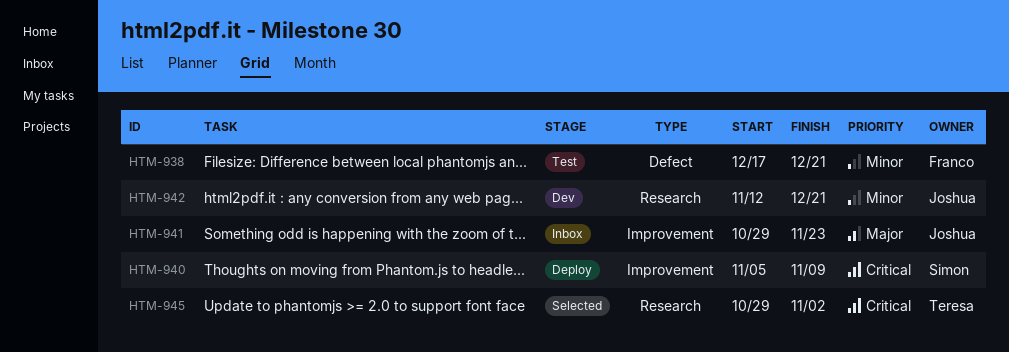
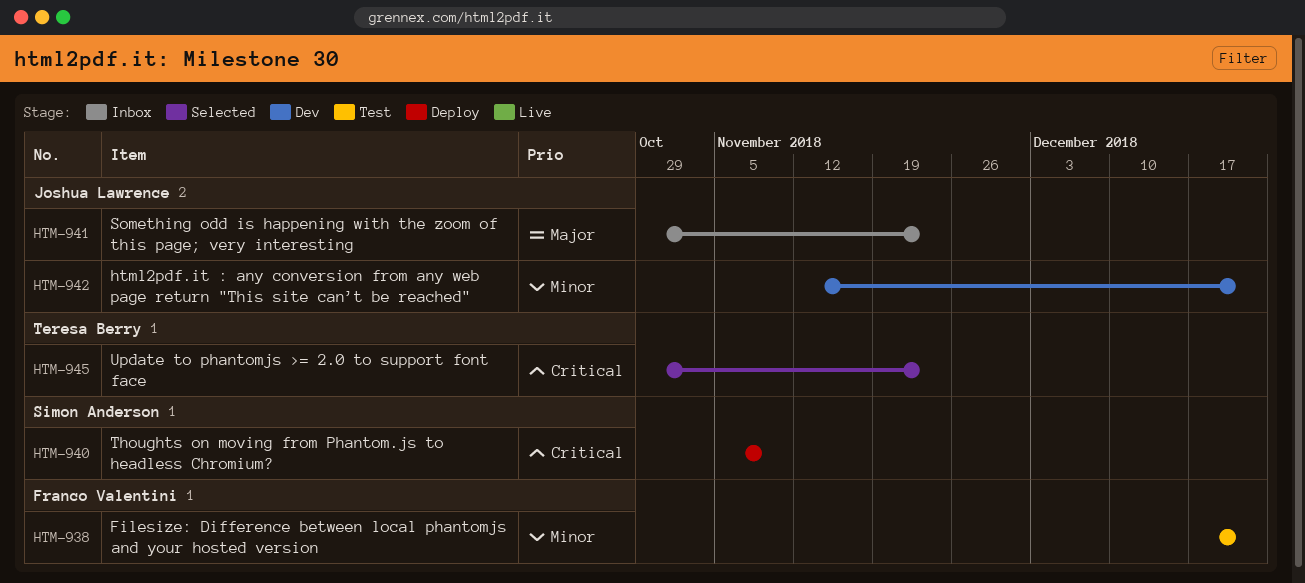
HTM-945, due: Nov 2 -> Nov 23

